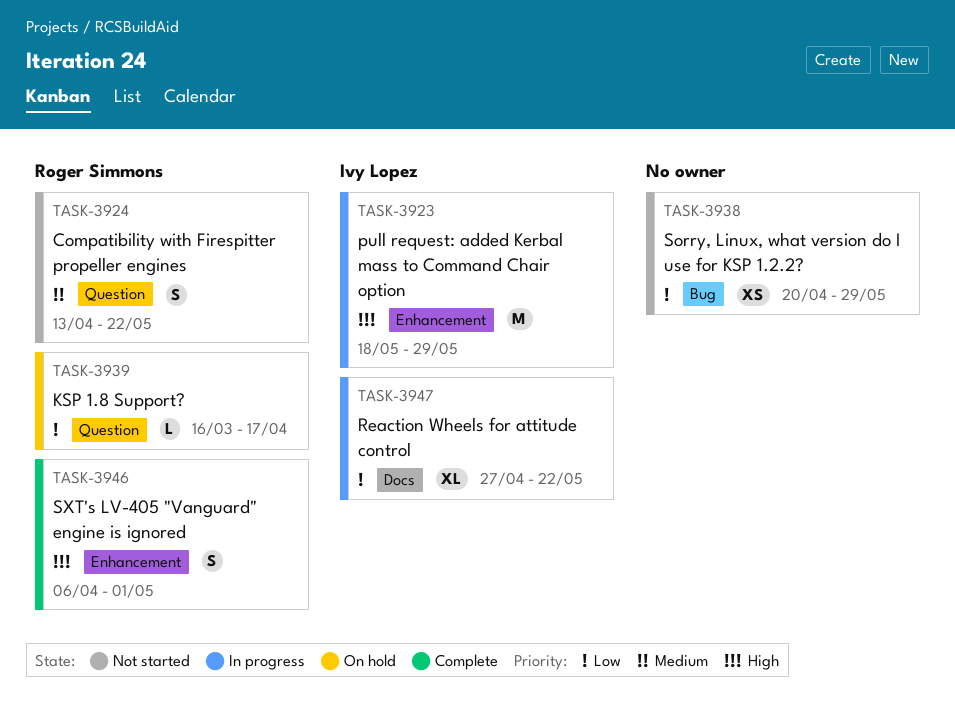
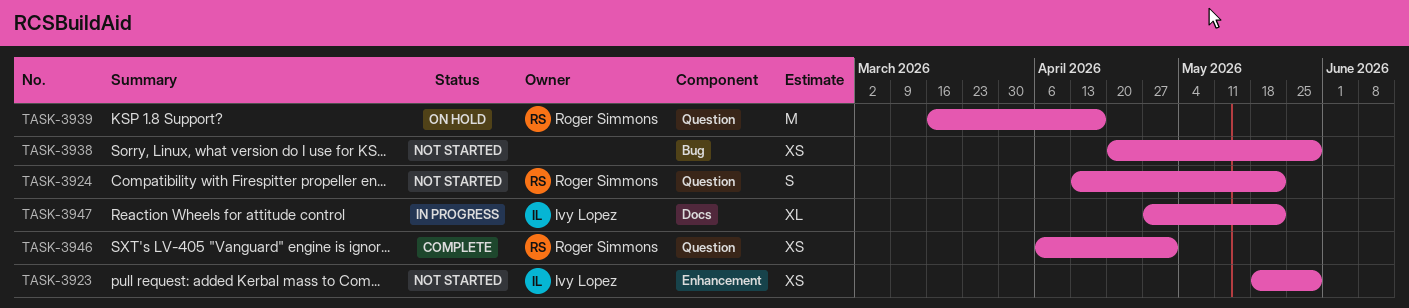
TASK-3923, status: In progress -> Not started
TASK-3923, estimate: M -> XS
TASK-3939, estimate: L -> M
TASK-3946, label: Enhancement -> Question
TASK-3946, estimate: S -> XS

